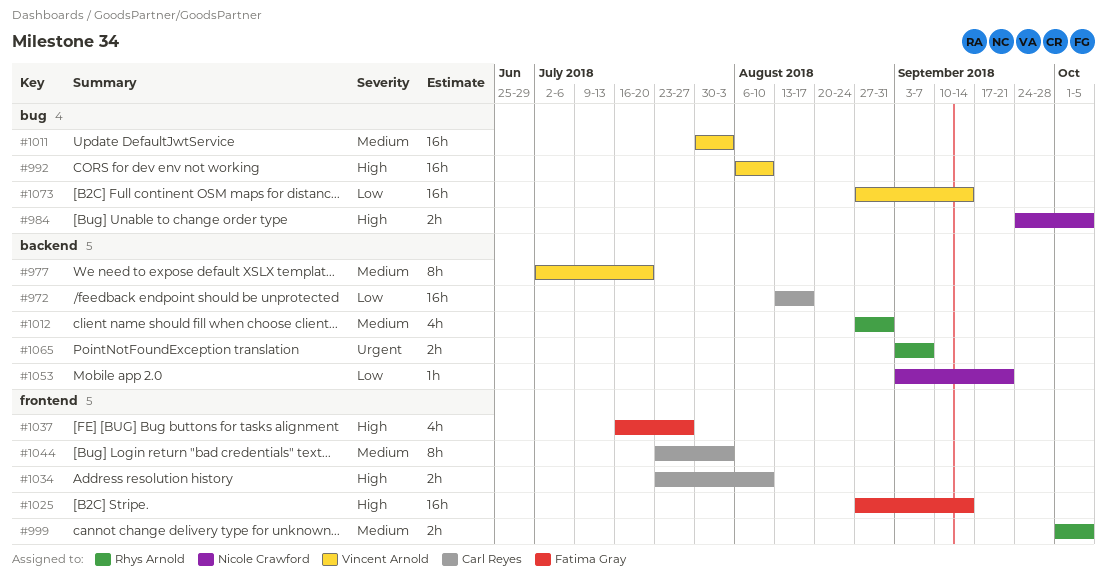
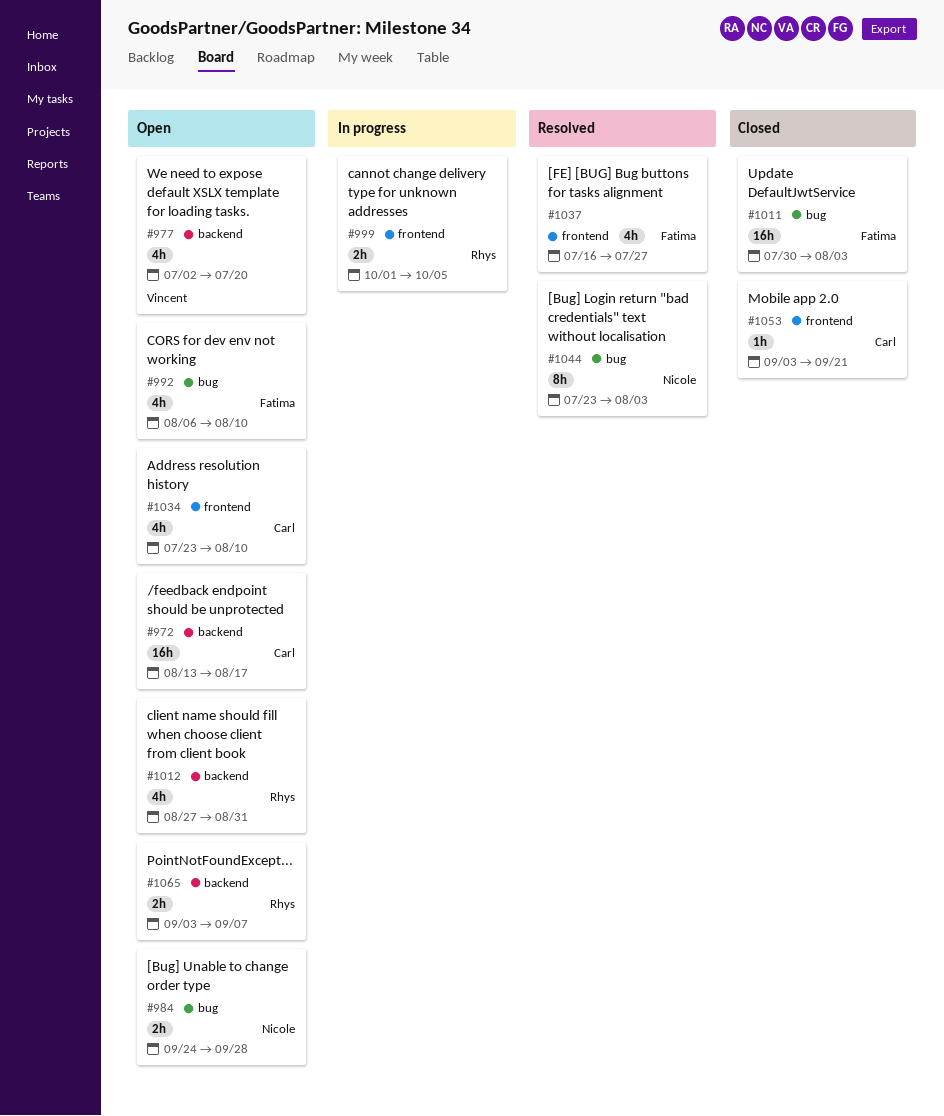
#977, estimate: 8h -> 4h
#984, due: Oct 5 -> Sep 28
#992, owner: Vincent Arnold -> Fatima Gray
#992, estimate: 16h -> 4h
#1011, owner: Vincent Arnold -> Fatima Gray
#1025: present -> none
#1034, estimate: 2h -> 4h
#1044, owner: Carl Reyes -> Nicole Crawford
#1044, label: frontend -> bug
#1053, owner: Nicole Crawford -> Carl Reyes
#1053, label: backend -> frontend
#1073: present -> none

